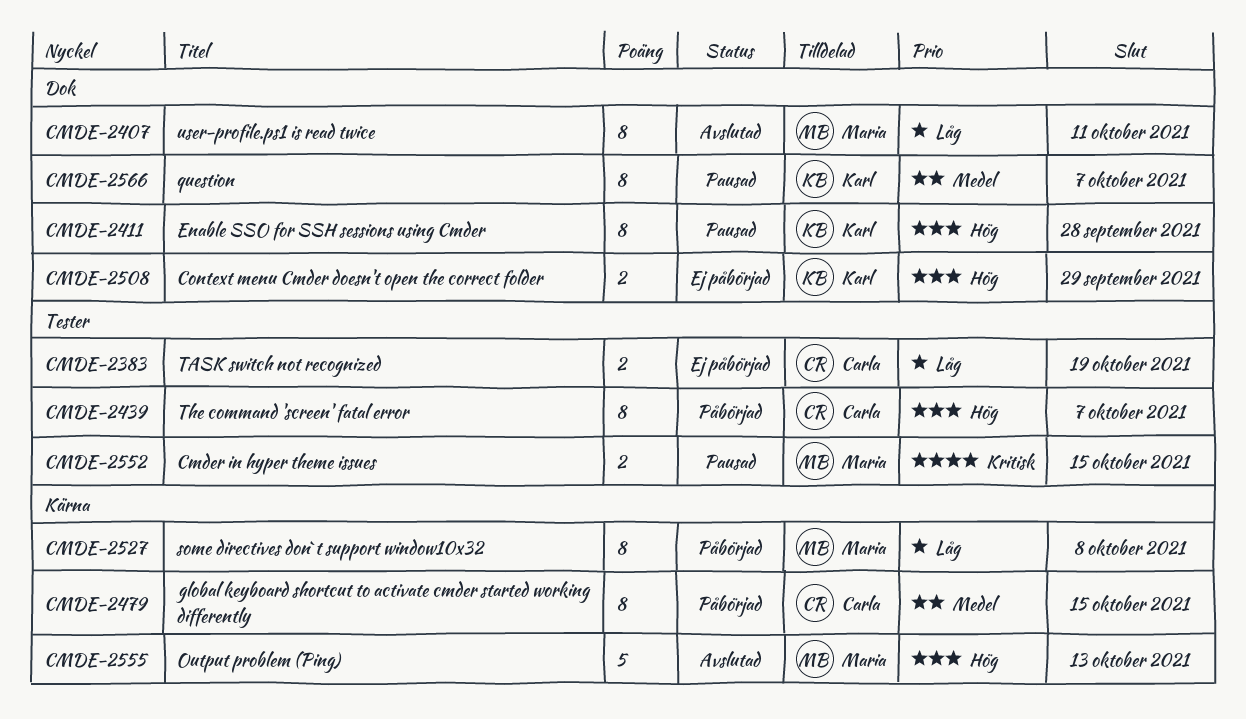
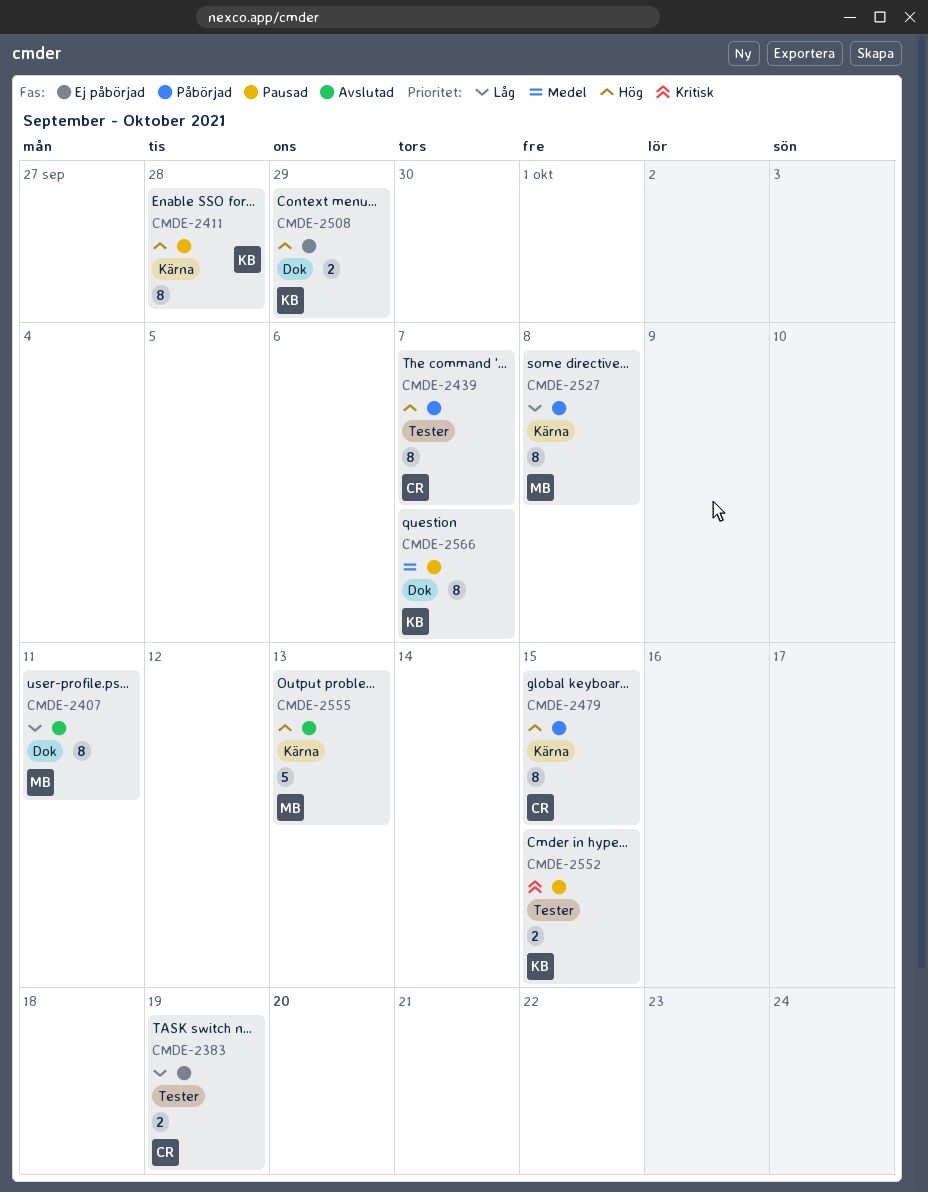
CMDE-2411, label: Dok -> Kärna
CMDE-2479, priority: Medel -> Hög
CMDE-2552, owner: Maria -> Karl

